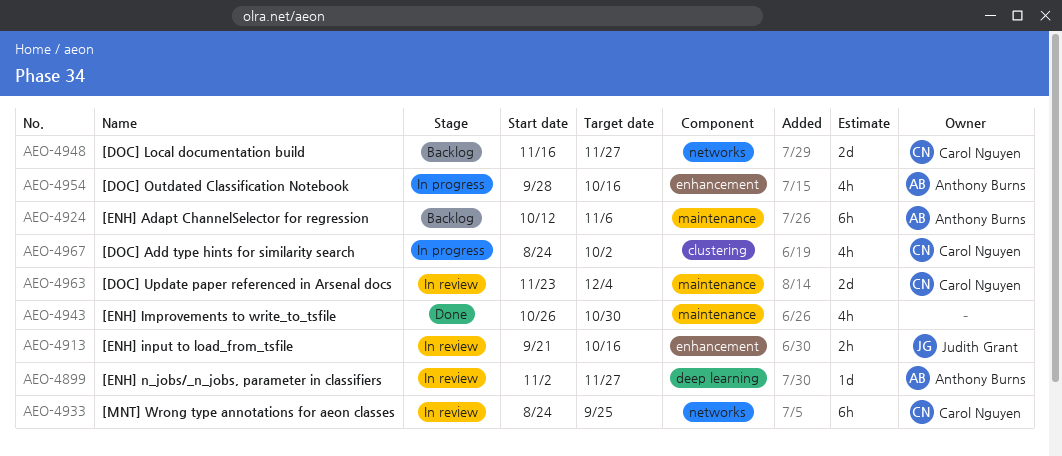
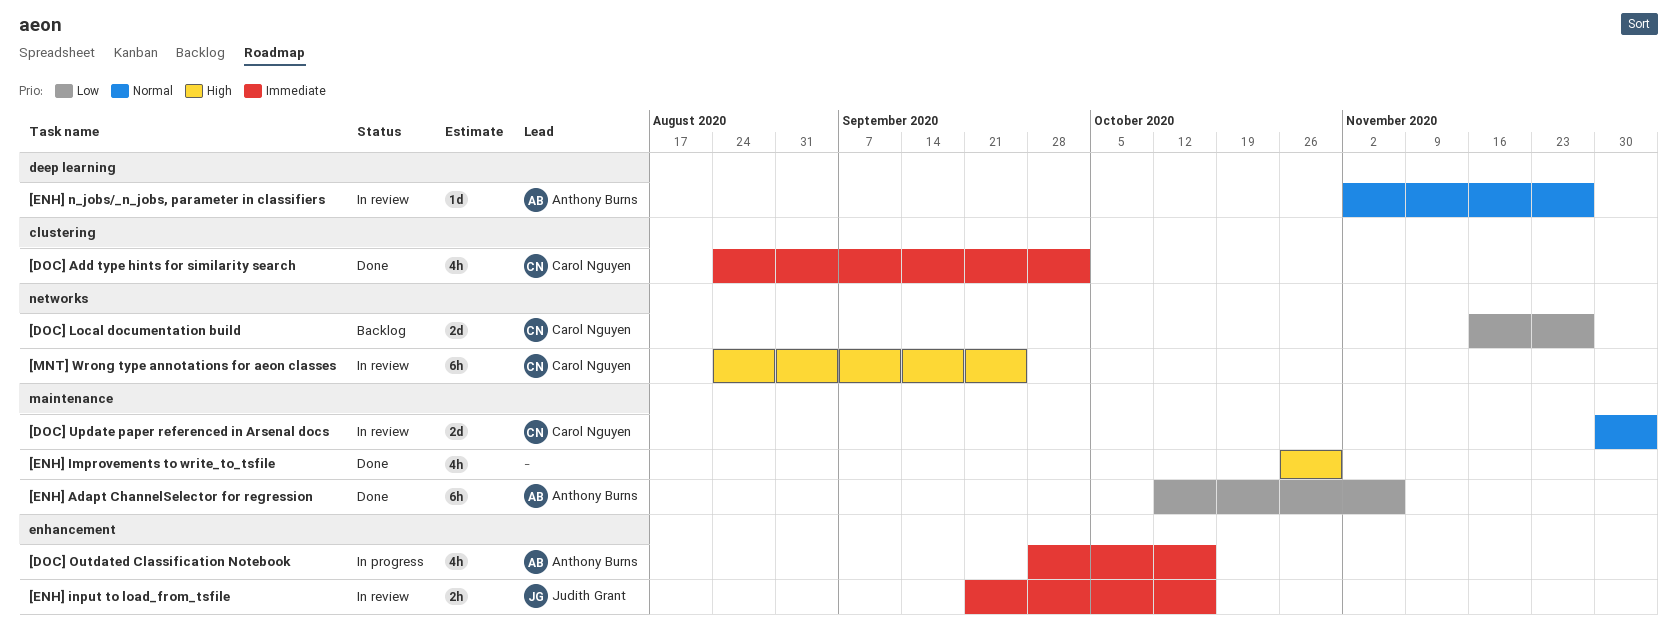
[DOC] Add type hints for similarity search, status: In progress -> Done
[DOC] Update paper referenced in Arsenal docs, start: Nov 23 -> Nov 30
[ENH] Adapt ChannelSelector for regression, status: Backlog -> Done

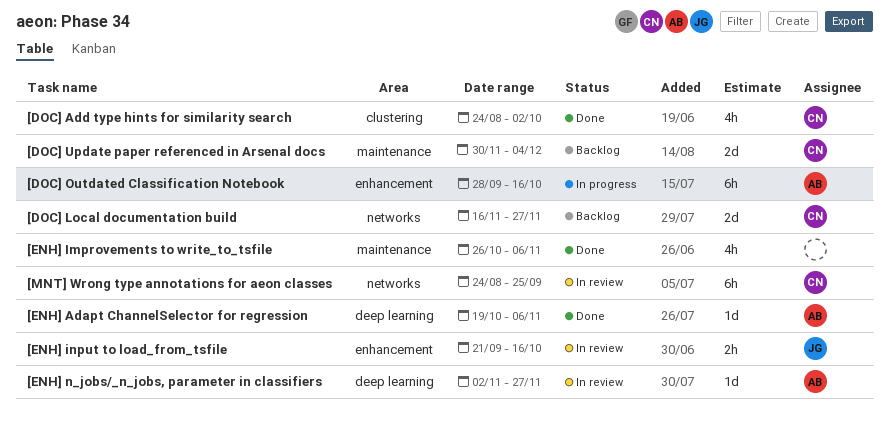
[DOC] Outdated Classification Notebook, estimate: 4h -> 6h
[DOC] Update paper referenced in Arsenal docs, status: In review -> Backlog
[ENH] Adapt ChannelSelector for regression, label: maintenance -> deep learning
[ENH] Adapt ChannelSelector for regression, estimate: 6h -> 1d
[ENH] Adapt ChannelSelector for regression, start: Oct 12 -> Oct 19
[ENH] Improvements to write_to_tsfile, due: Oct 30 -> Nov 6

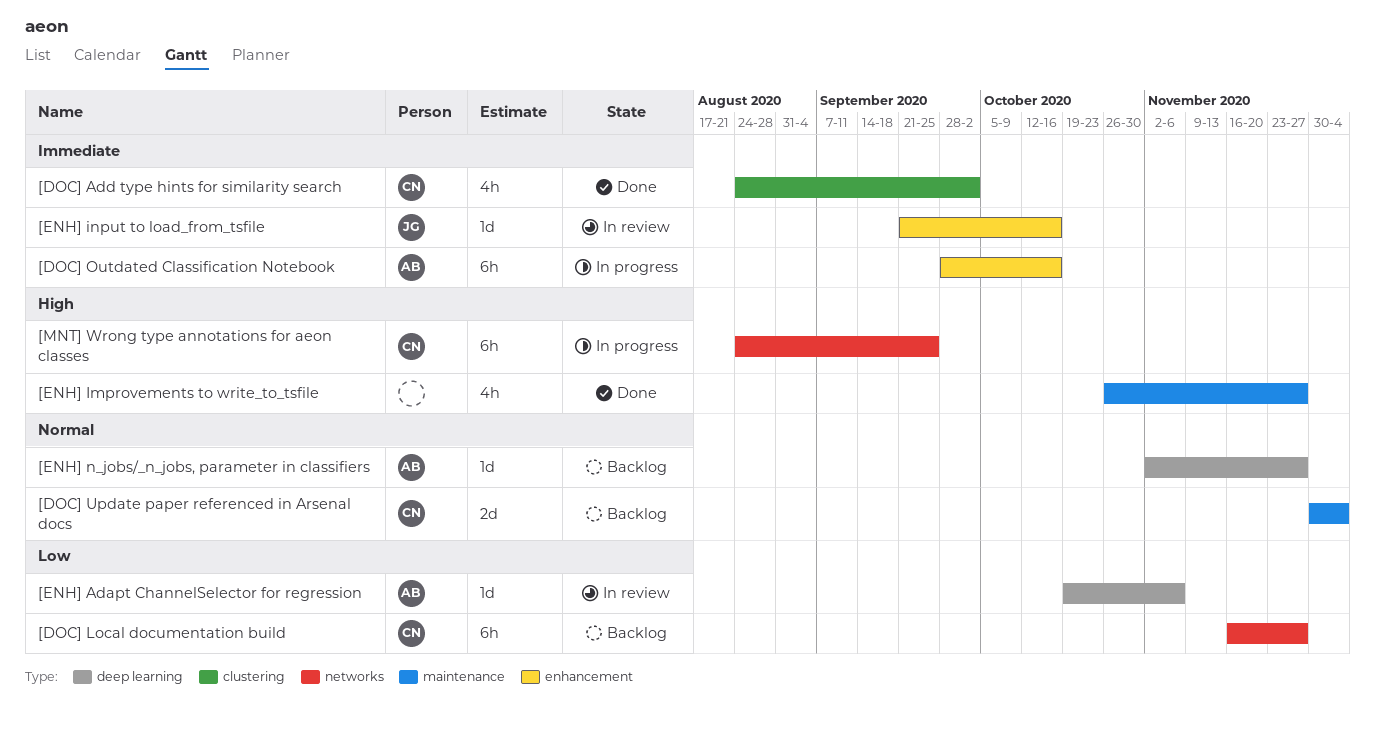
[DOC] Local documentation build, estimate: 2d -> 6h
[ENH] Adapt ChannelSelector for regression, status: Done -> In review
[ENH] Improvements to write_to_tsfile, due: Nov 6 -> Nov 27
[ENH] input to load_from_tsfile, estimate: 2h -> 1d
[ENH] n_jobs/_n_jobs, parameter in classifiers, status: In review -> Backlog
[MNT] Wrong type annotations for aeon classes, status: In review -> In progress

